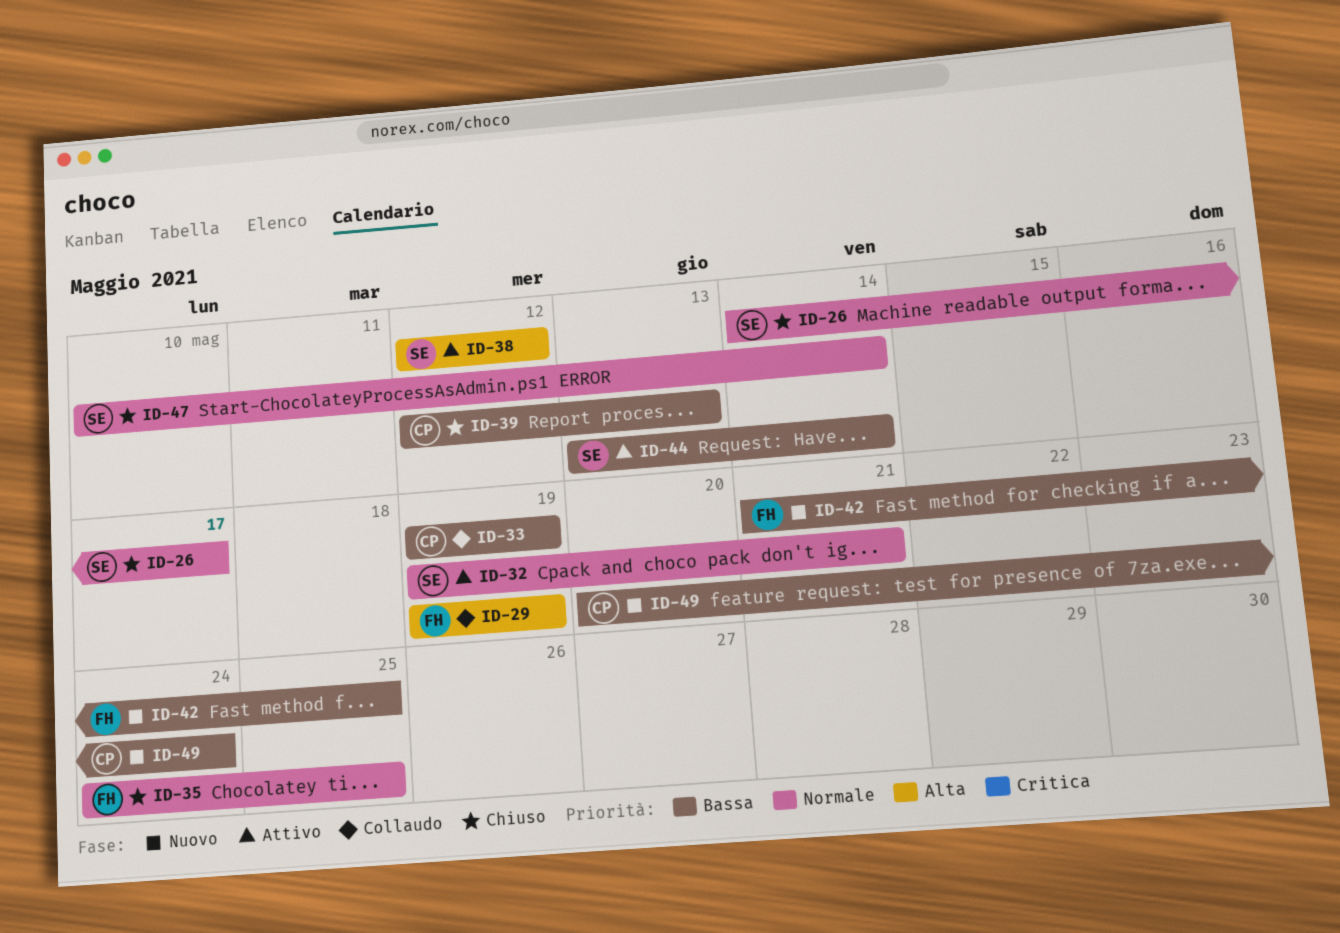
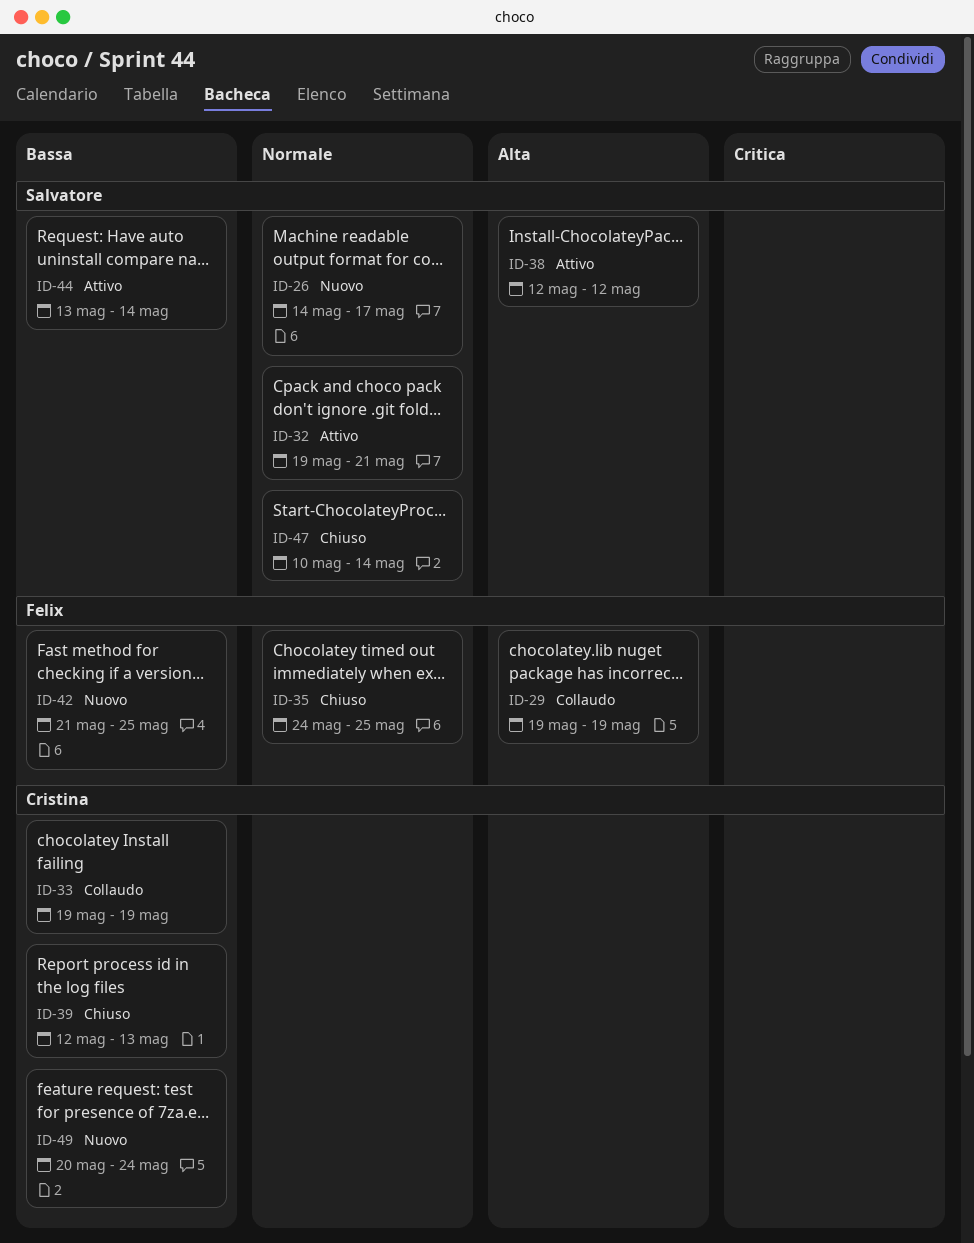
ID-26, status: Chiuso -> Nuovo

